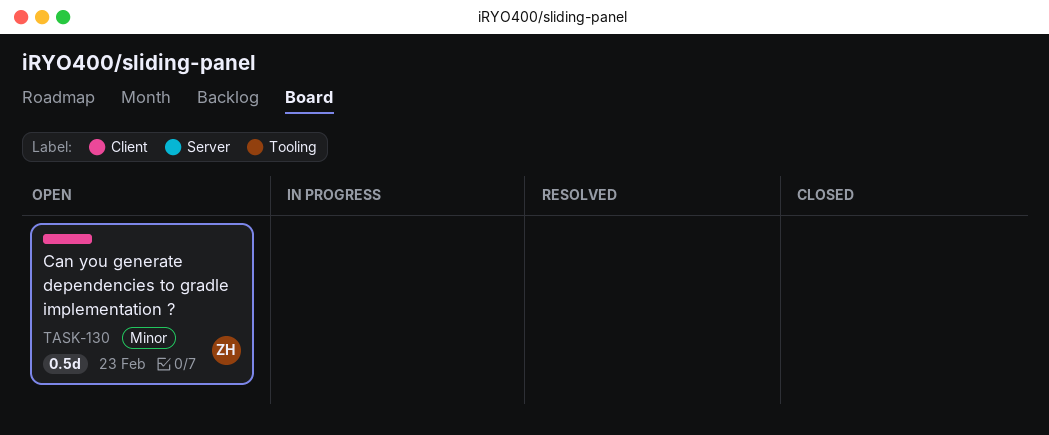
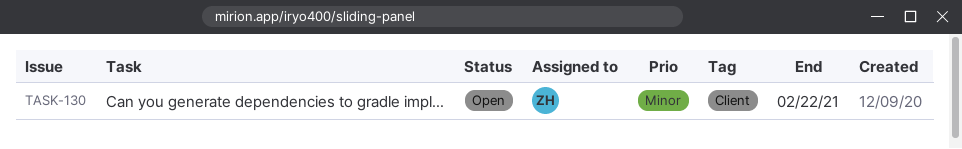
TASK-130, due: Feb 23 -> Feb 22

